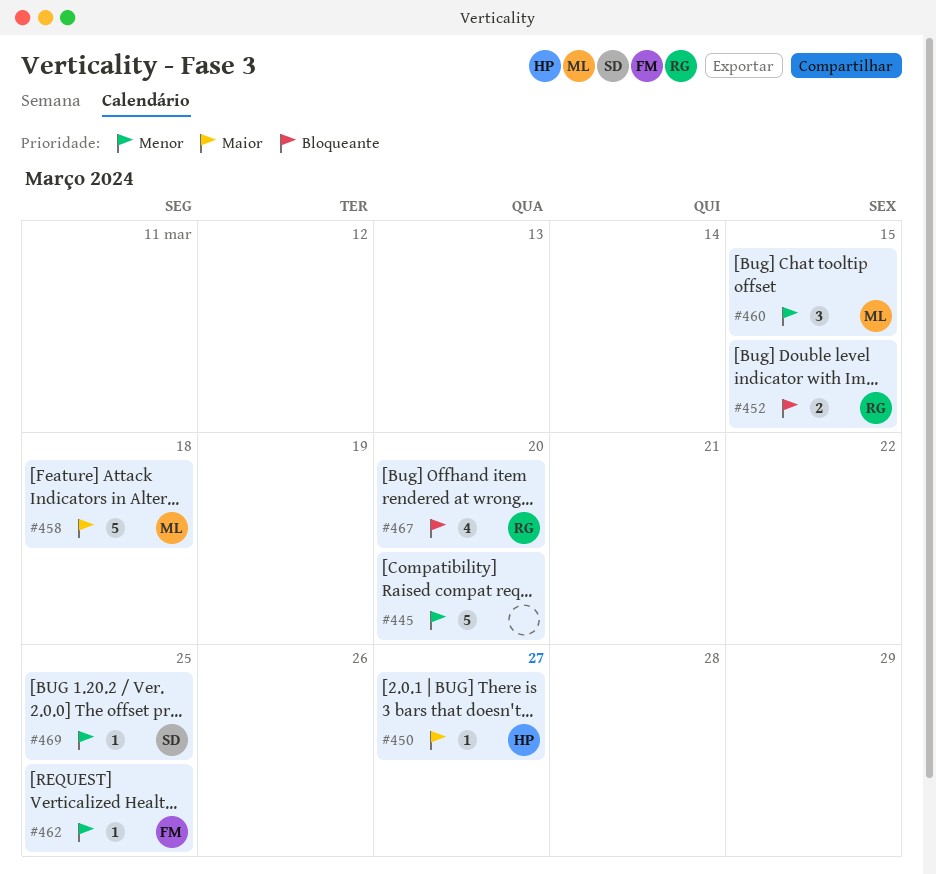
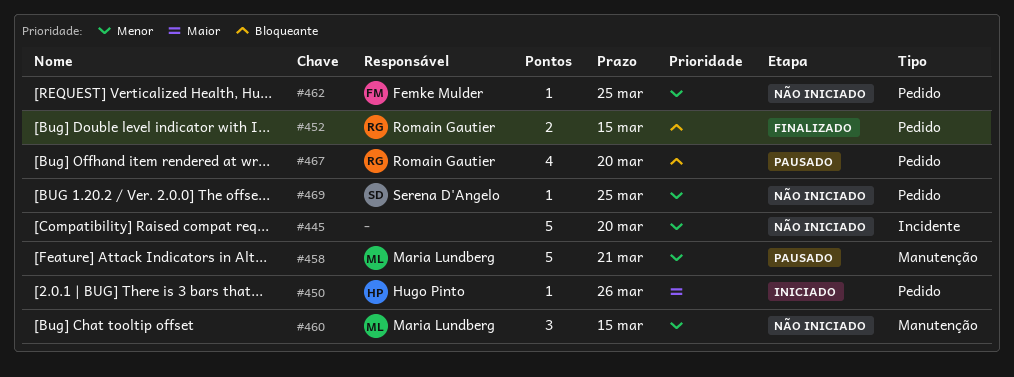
#450, due: Mar 27 -> Mar 26
#458, priority: Maior -> Menor
#458, due: Mar 18 -> Mar 21

